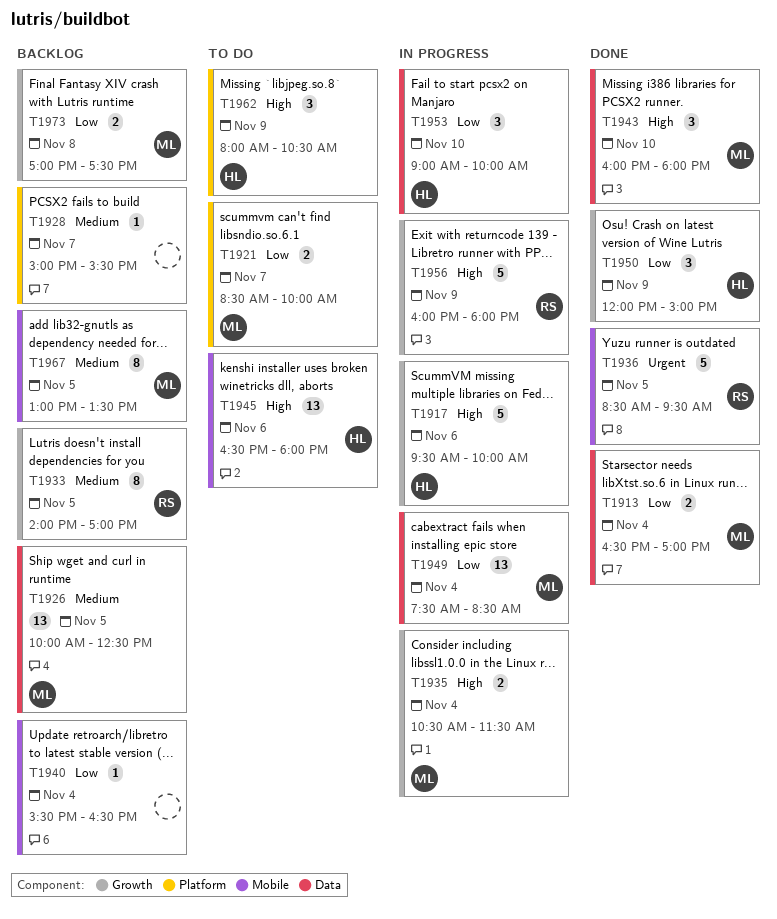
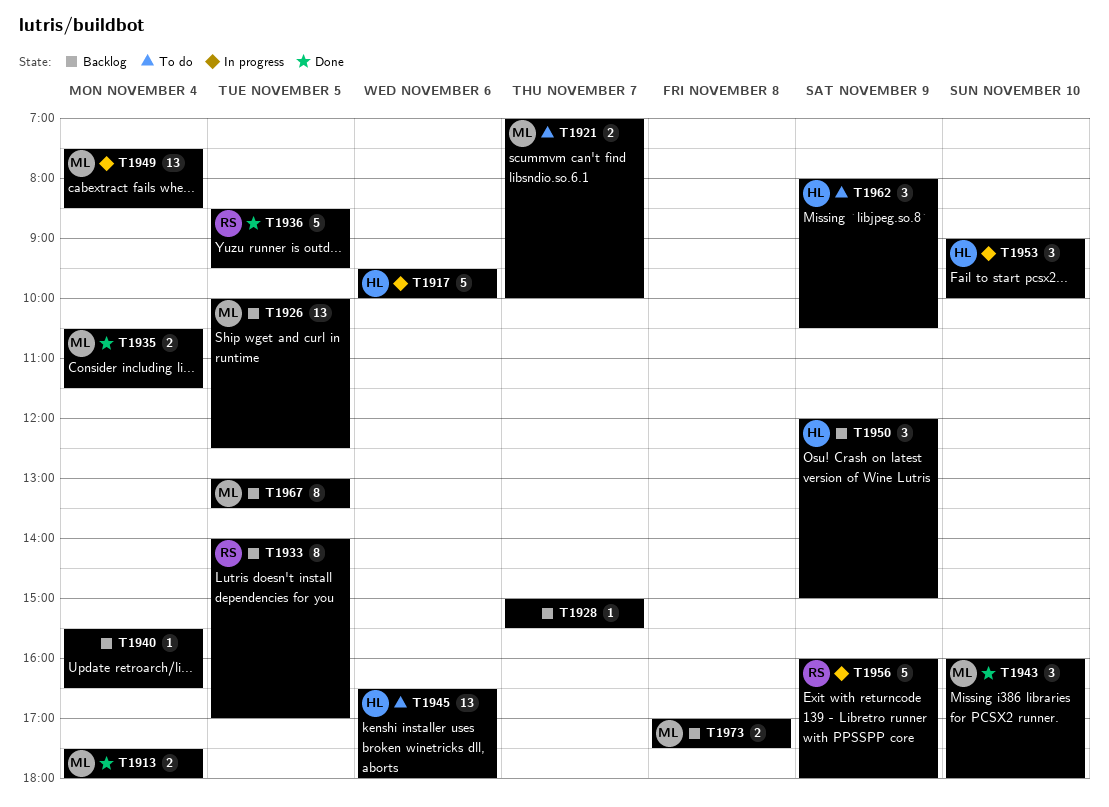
T1913, begins: 16:30 -> 17:30
T1913, ends: 17:00 -> 18:00
T1921, begins: 08:30 -> 07:00
T1935, status: In progress -> Done
T1950, status: Done -> Backlog

